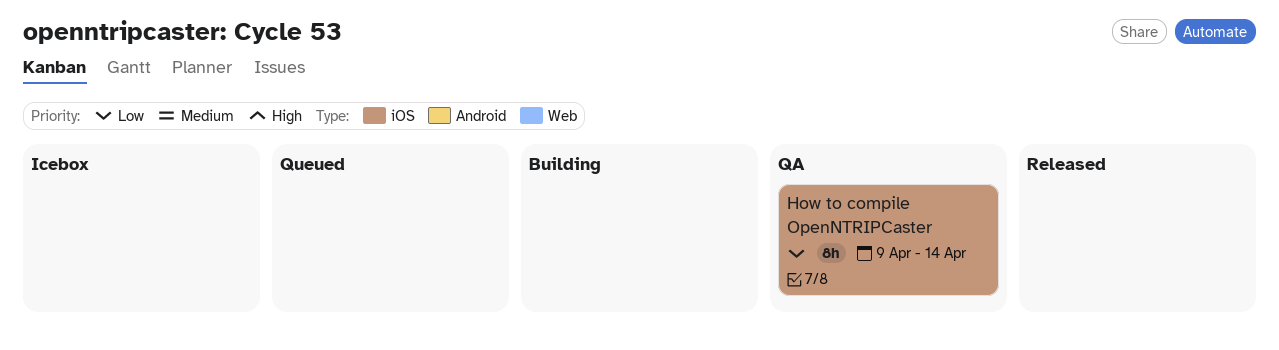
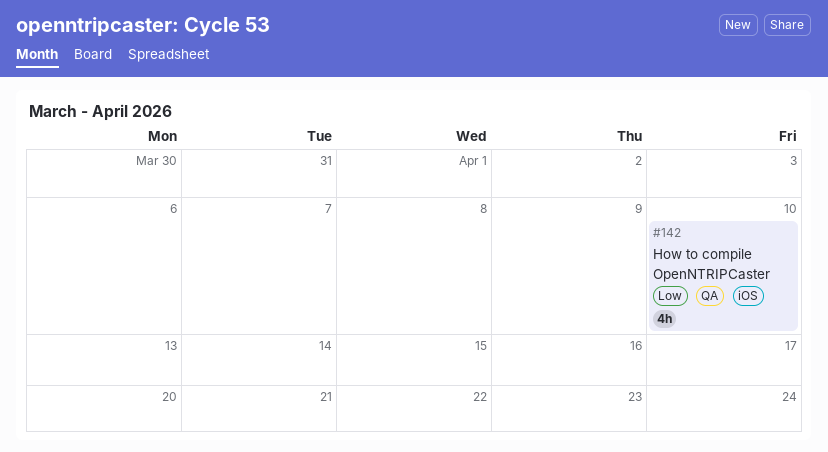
How to compile OpenNTRIPCaster, estimate: 8h -> 4h
How to compile OpenNTRIPCaster, due: Apr 14 -> Apr 10

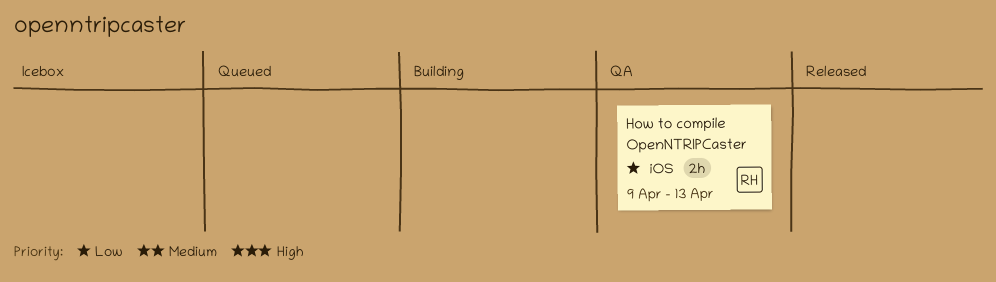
How to compile OpenNTRIPCaster, estimate: 4h -> 2h
How to compile OpenNTRIPCaster, due: Apr 10 -> Apr 13

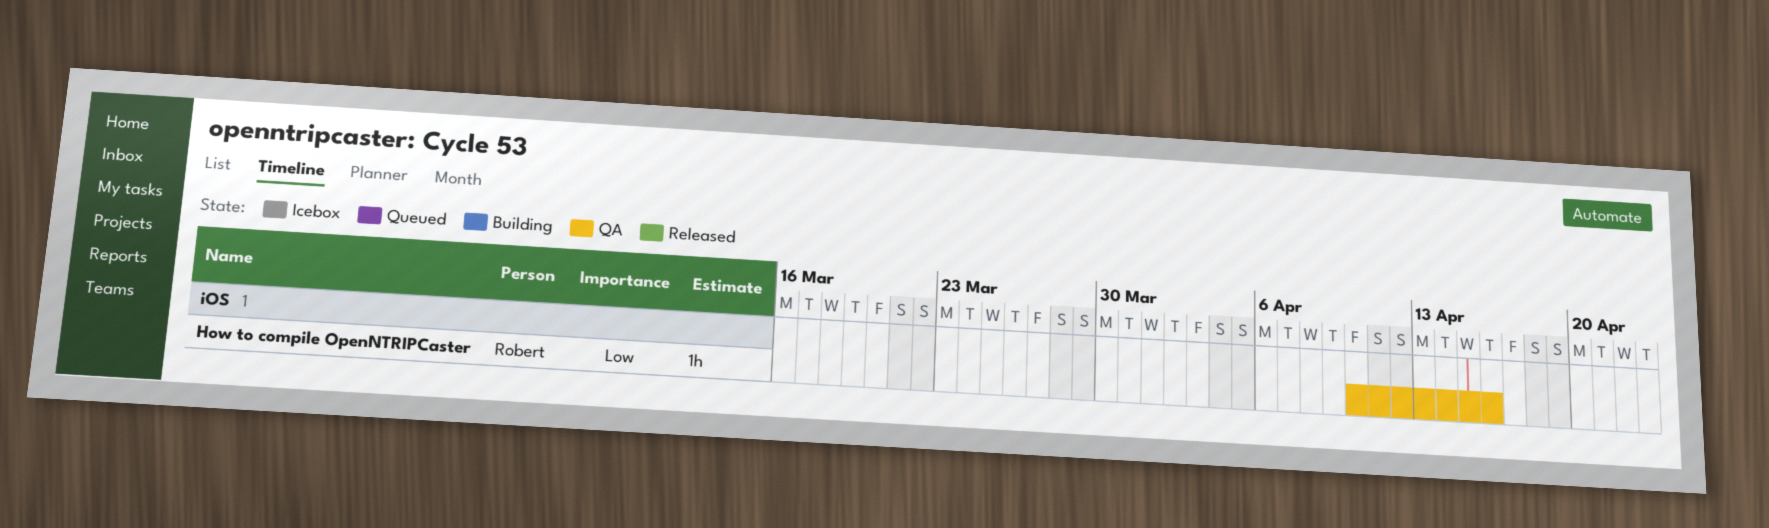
How to compile OpenNTRIPCaster, estimate: 2h -> 1h
How to compile OpenNTRIPCaster, start: Apr 9 -> Apr 10
How to compile OpenNTRIPCaster, due: Apr 13 -> Apr 16

